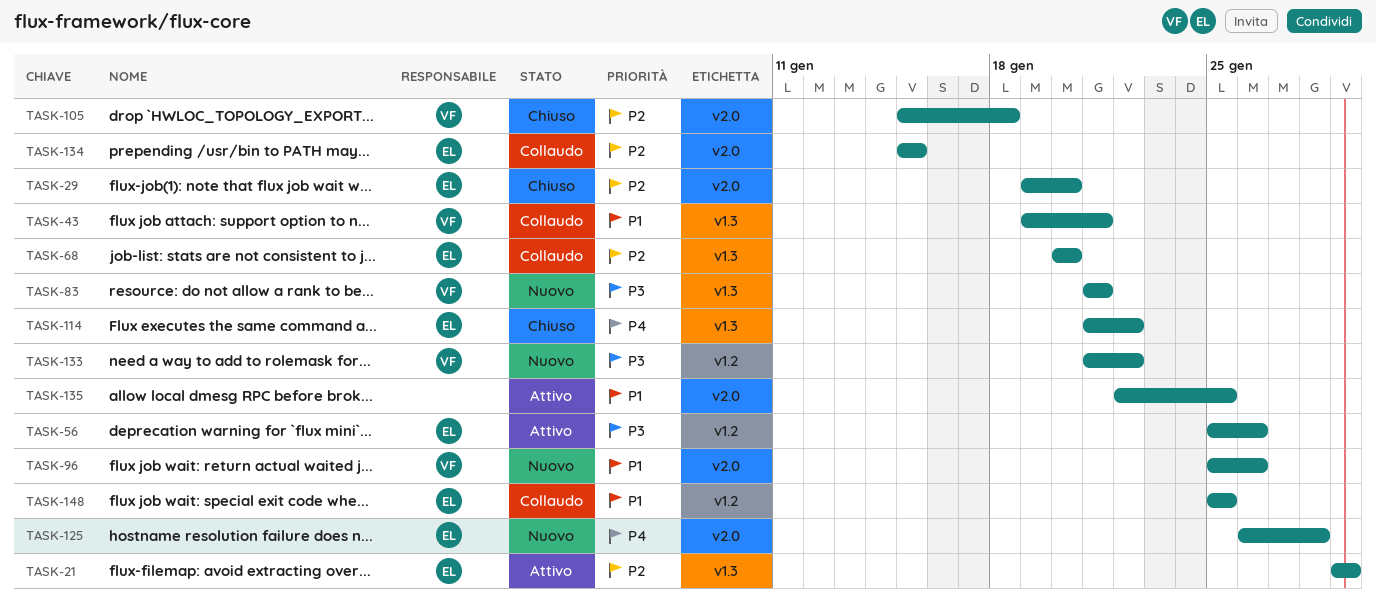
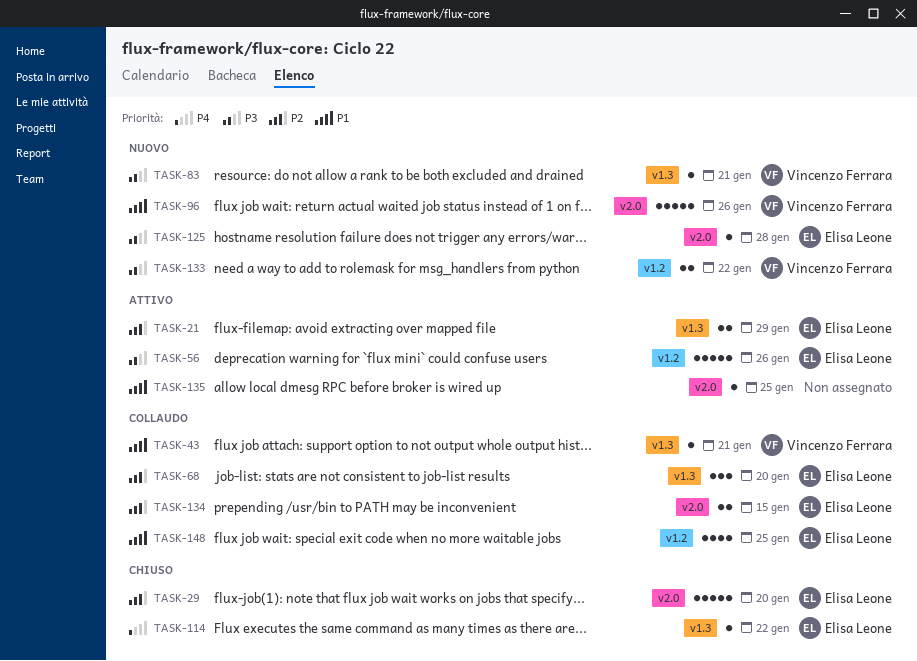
TASK-105: present -> none
TASK-125, priority: P4 -> P3

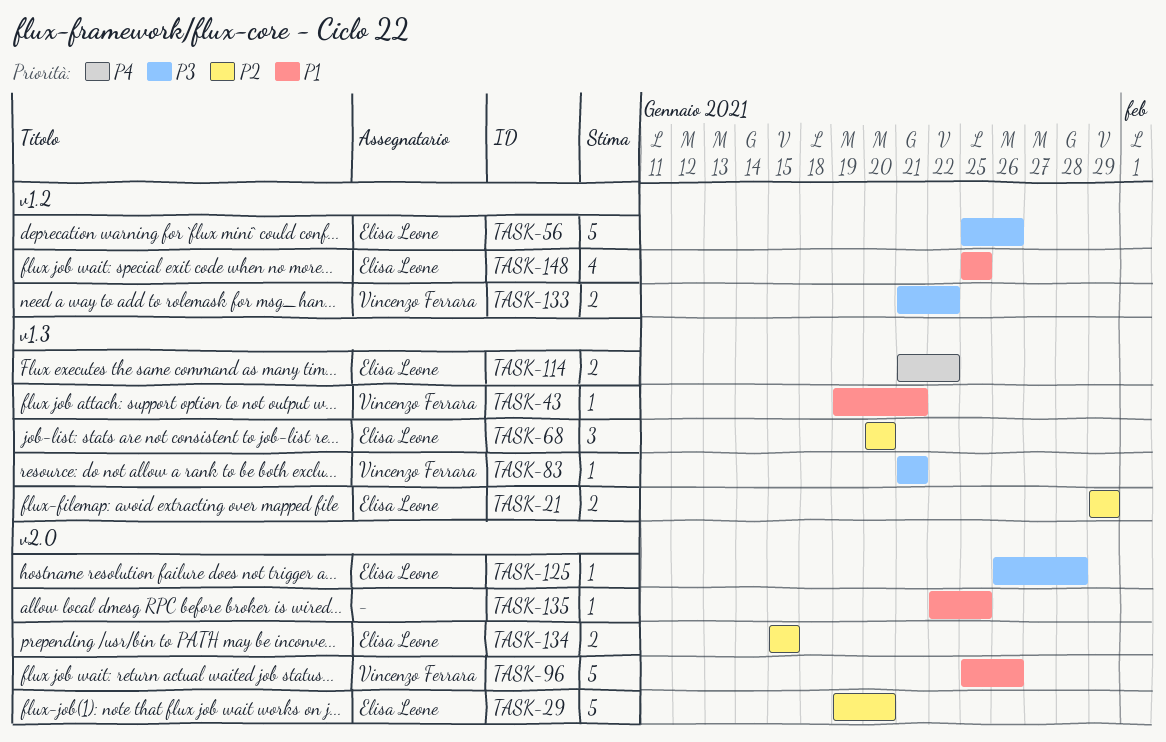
TASK-114, estimate: 1 -> 2

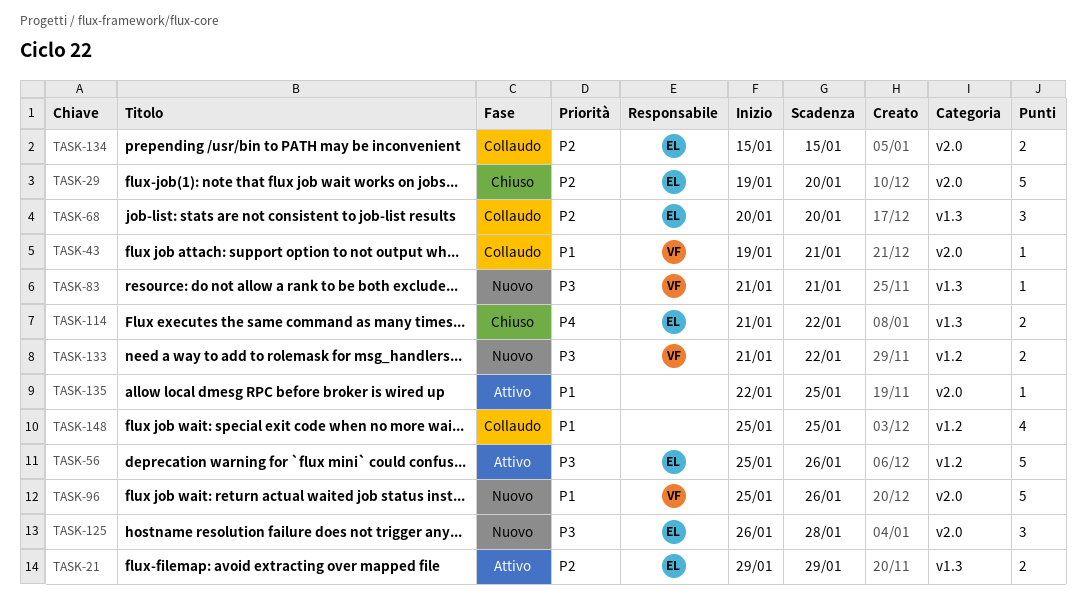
TASK-43, label: v1.3 -> v2.0
TASK-125, estimate: 1 -> 3
TASK-148, owner: Elisa Leone -> none

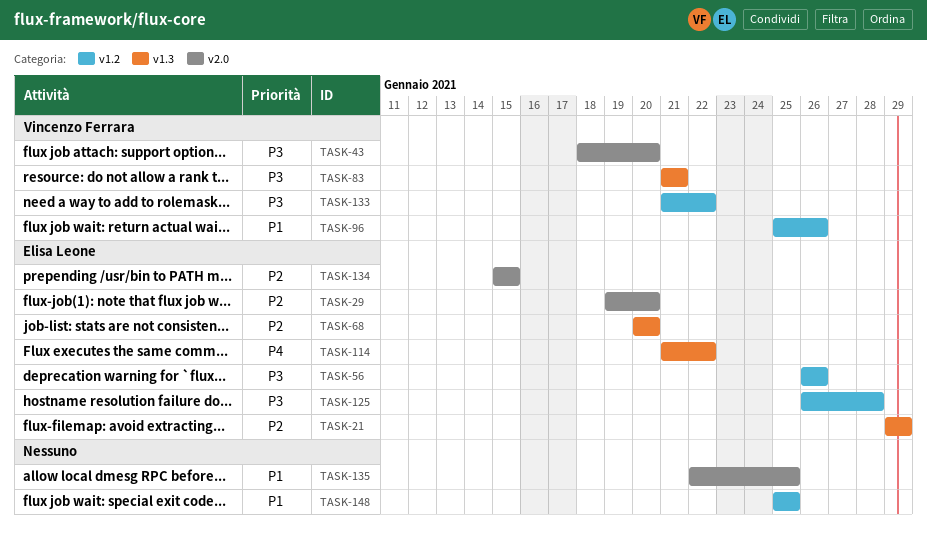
TASK-43, priority: P1 -> P3
TASK-43, start: Jan 19 -> Jan 18
TASK-43, due: Jan 21 -> Jan 20
TASK-56, start: Jan 25 -> Jan 26
TASK-96, label: v2.0 -> v1.2
TASK-125, label: v2.0 -> v1.2

